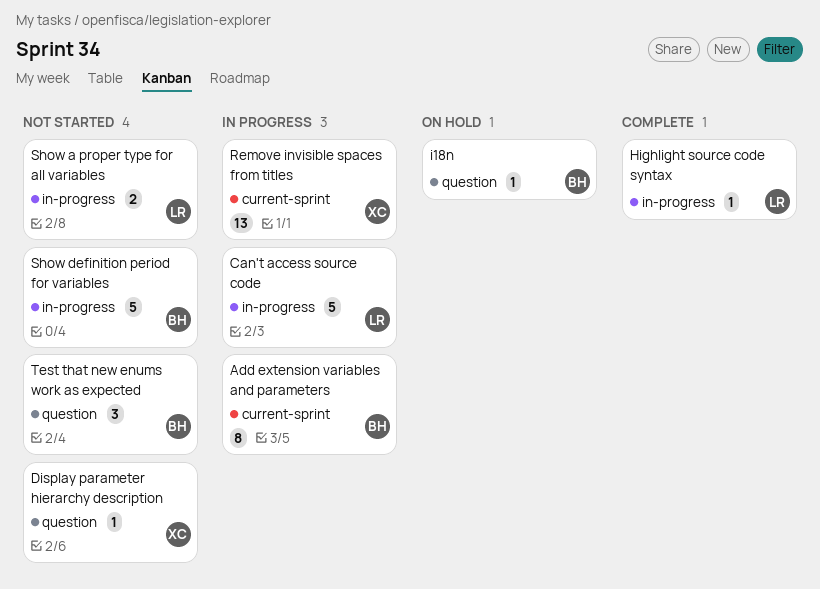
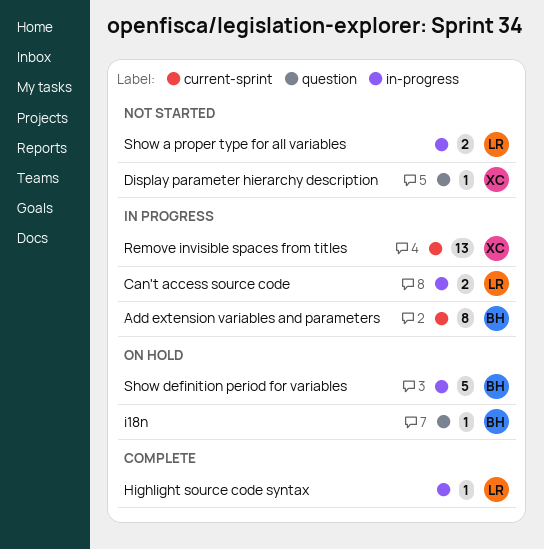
Can't access source code, estimate: 5 -> 2
Show definition period for variables, status: Not started -> On hold
Test that new enums work as expected: present -> none

